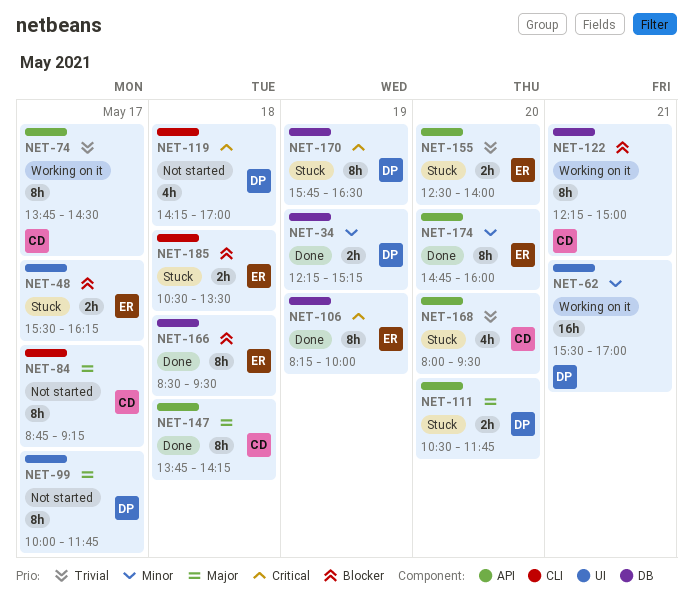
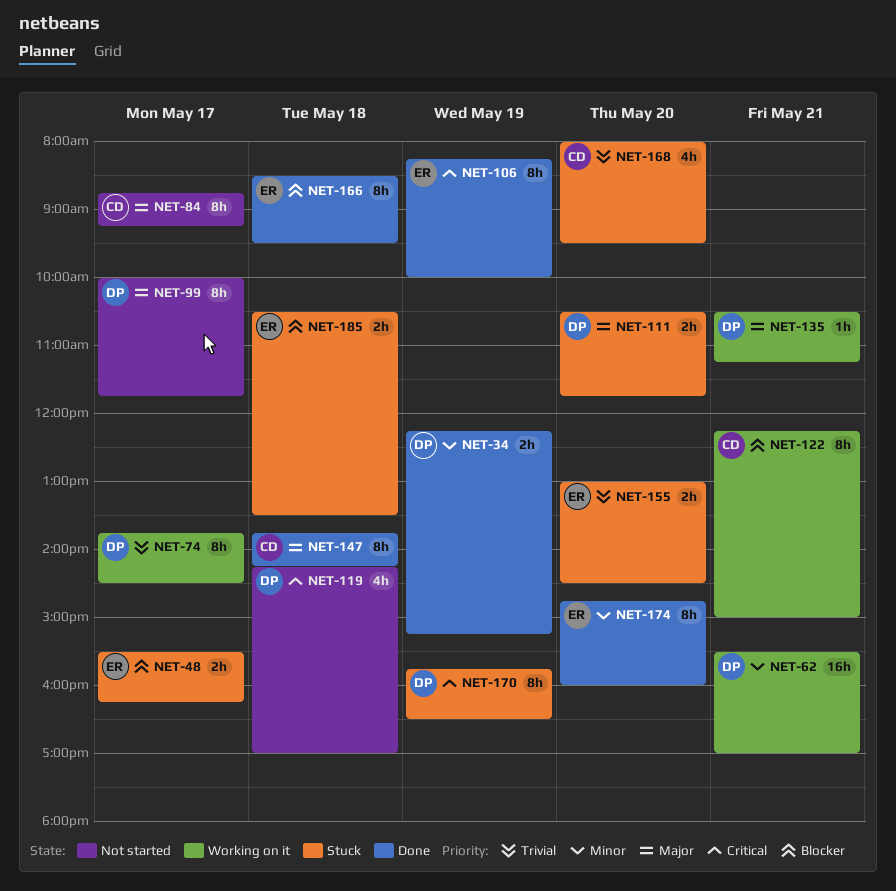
NET-74, owner: CD -> DP
NET-135: none -> present
NET-155, begins: 12:30 -> 13:00
NET-155, ends: 14:00 -> 14:30

